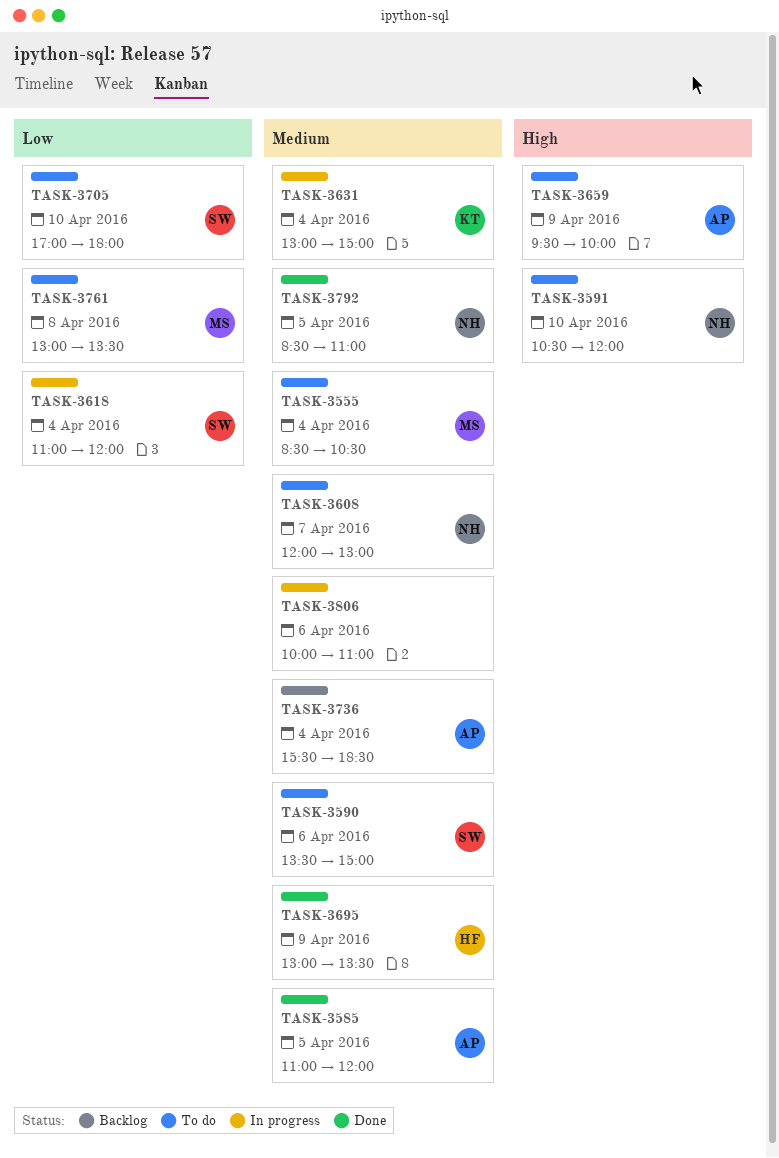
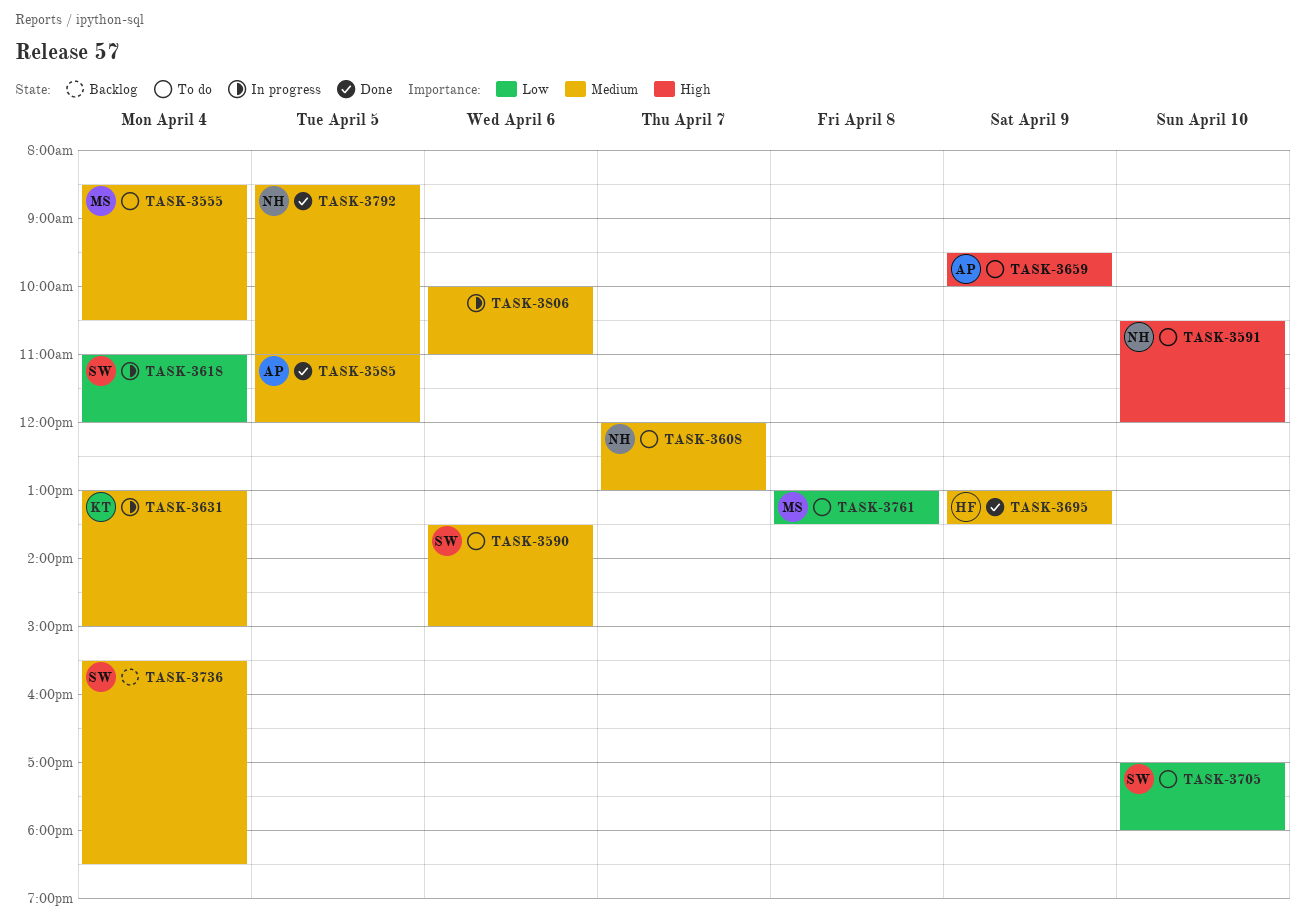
TASK-3736, owner: AP -> SW

